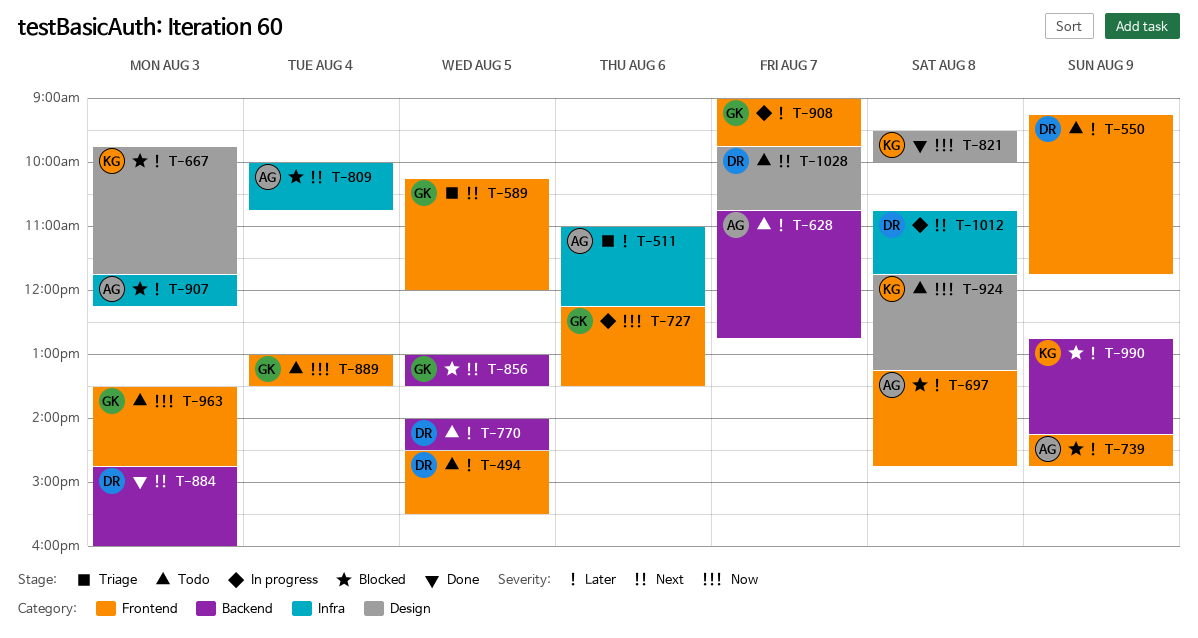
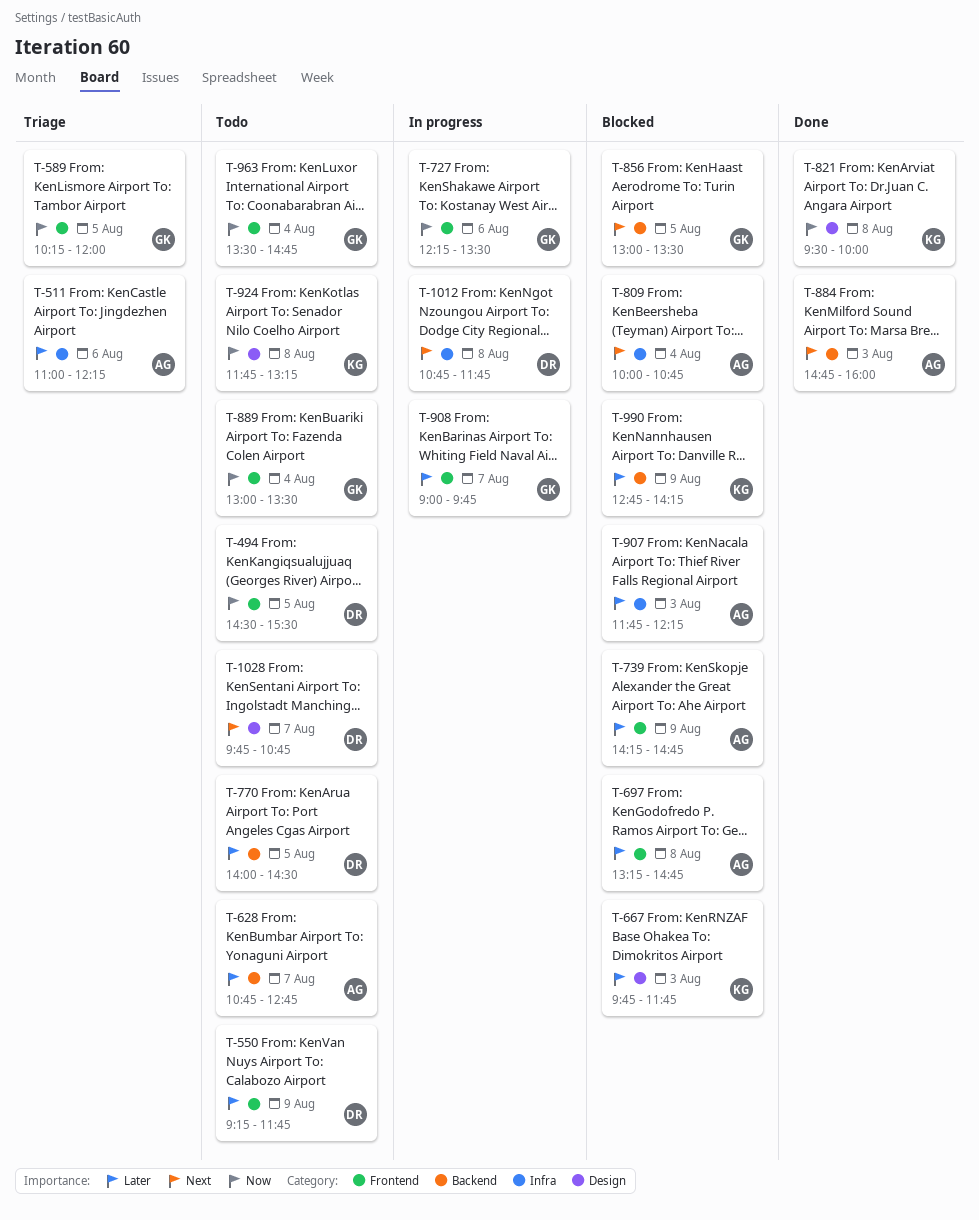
T-494, priority: Later -> Now
T-589, priority: Next -> Now
T-884, owner: DR -> AG
T-963, day: Aug 3 -> Aug 4

